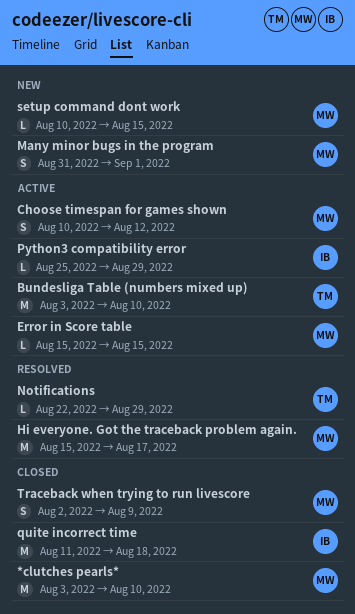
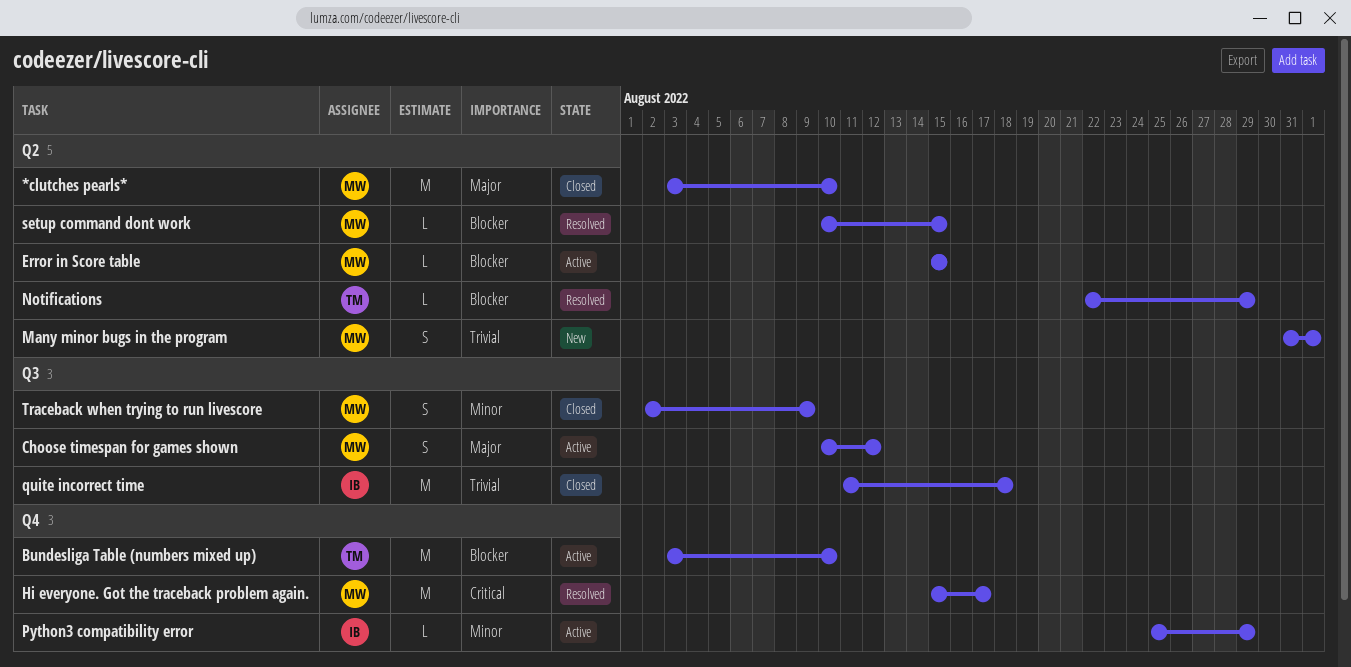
setup command dont work, status: New -> Resolved

